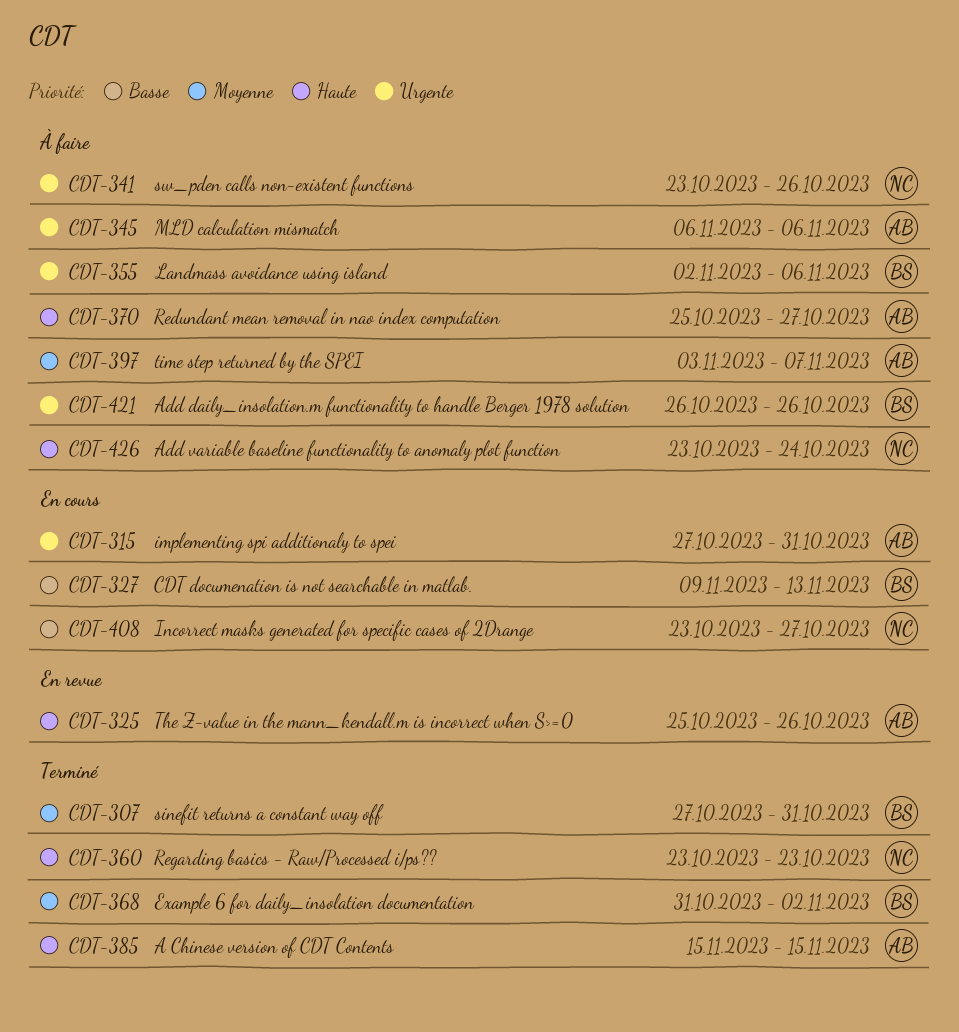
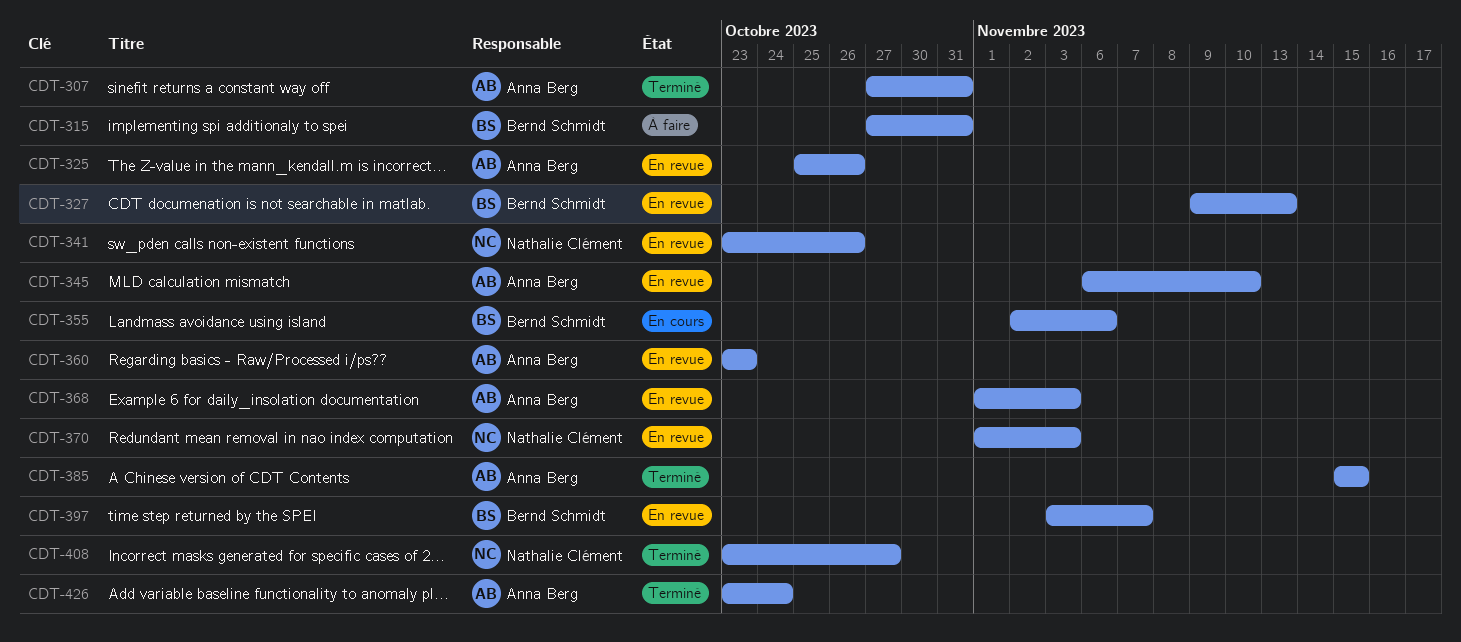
CDT-307, owner: Bernd Schmidt -> Anna Berg
CDT-315, status: En cours -> À faire
CDT-315, owner: Anna Berg -> Bernd Schmidt
CDT-327, status: En cours -> En revue
CDT-341, status: À faire -> En revue
CDT-345, status: À faire -> En revue
CDT-345, due: Nov 6 -> Nov 10
CDT-355, status: À faire -> En cours
CDT-360, status: Terminé -> En revue
CDT-360, owner: Nathalie Clément -> Anna Berg
CDT-368, status: Terminé -> En revue
CDT-368, owner: Bernd Schmidt -> Anna Berg
CDT-368, start: Oct 31 -> Nov 1
CDT-368, due: Nov 2 -> Nov 3
CDT-370, status: À faire -> En revue
CDT-370, owner: Anna Berg -> Nathalie Clément
CDT-370, start: Oct 25 -> Nov 1
CDT-370, due: Oct 27 -> Nov 3
CDT-397, status: À faire -> En revue
CDT-397, owner: Anna Berg -> Bernd Schmidt
CDT-408, status: En cours -> Terminé
CDT-421: present -> none
CDT-426, status: À faire -> Terminé
CDT-426, owner: Nathalie Clément -> Anna Berg

